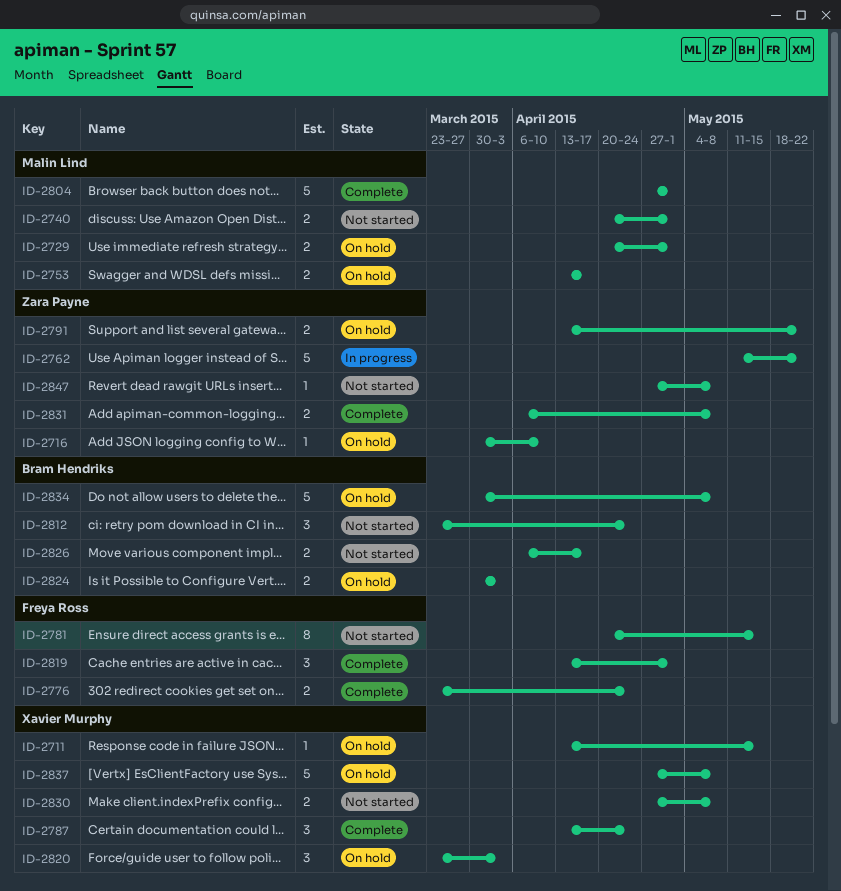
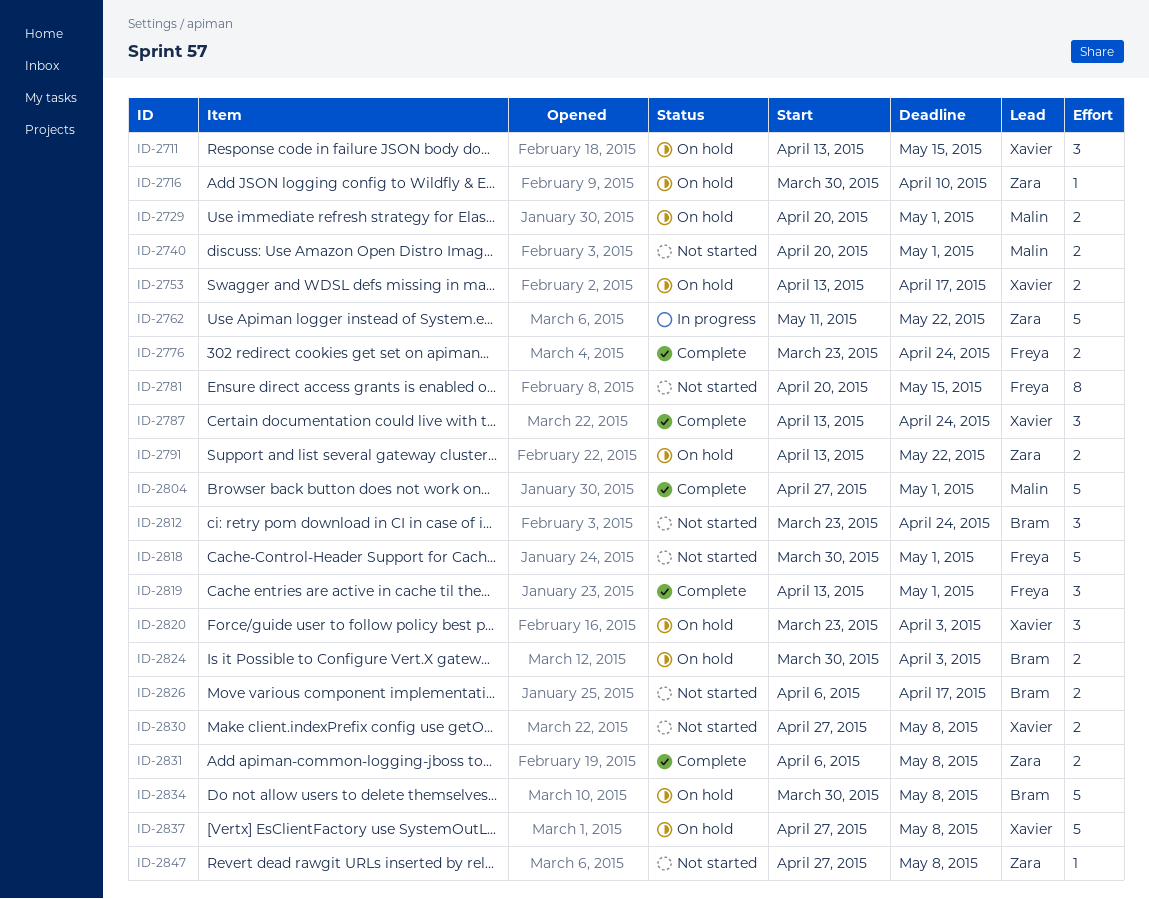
ID-2711, estimate: 1 -> 3
ID-2753, owner: Malin Lind -> Xavier Murphy
ID-2818: none -> present

